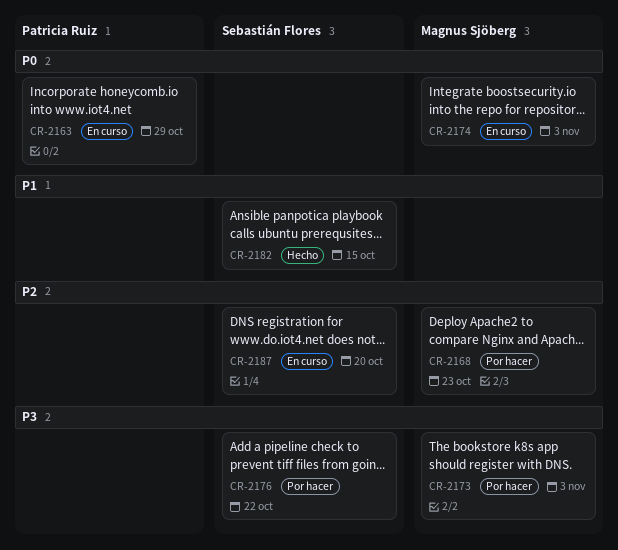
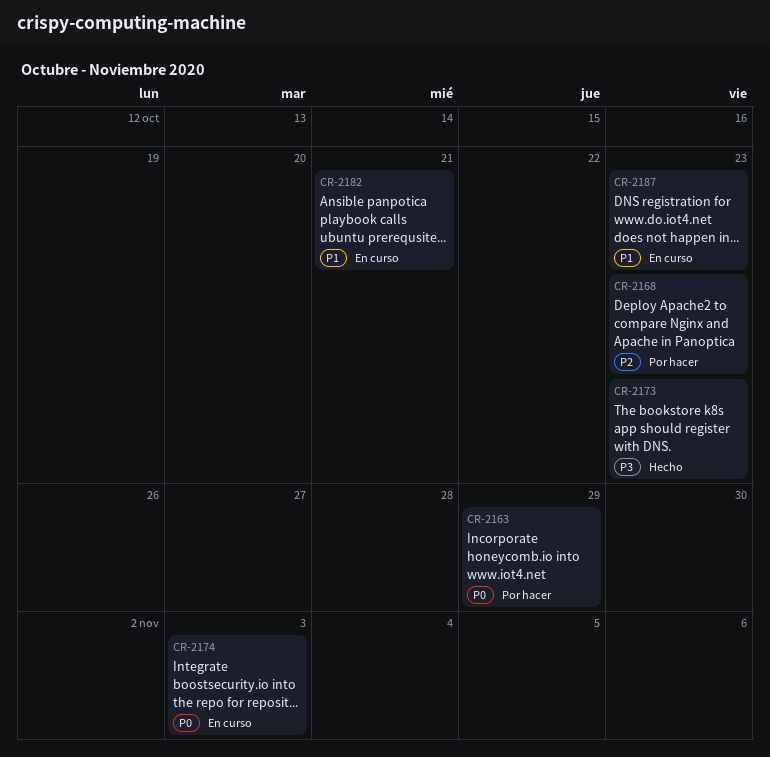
CR-2163, status: En curso -> Por hacer
CR-2173, status: Por hacer -> Hecho
CR-2173, due: Nov 3 -> Oct 23
CR-2176: present -> none
CR-2182, status: Hecho -> En curso
CR-2182, due: Oct 15 -> Oct 21
CR-2187, priority: P2 -> P1
CR-2187, due: Oct 20 -> Oct 23

